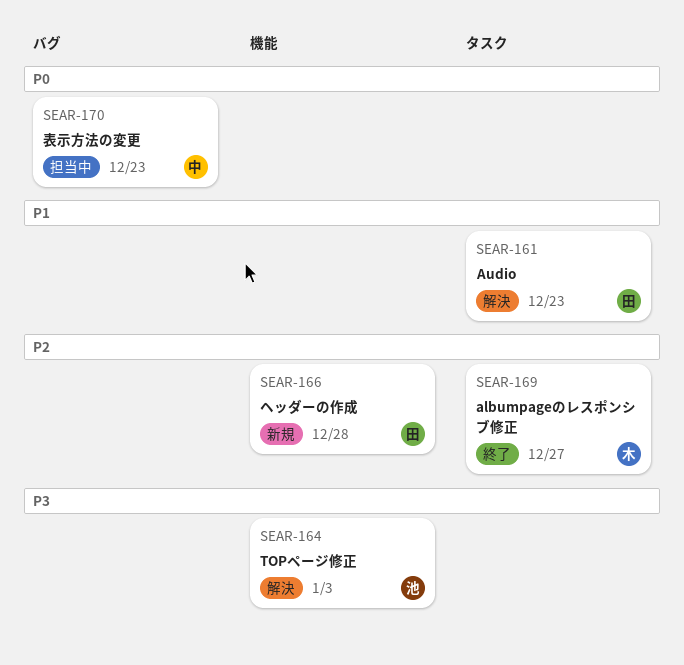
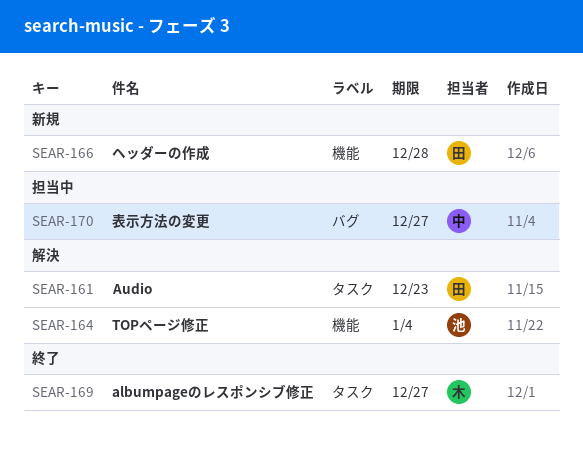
SEAR-164, due: Jan 3 -> Jan 4
SEAR-170, due: Dec 23 -> Dec 27

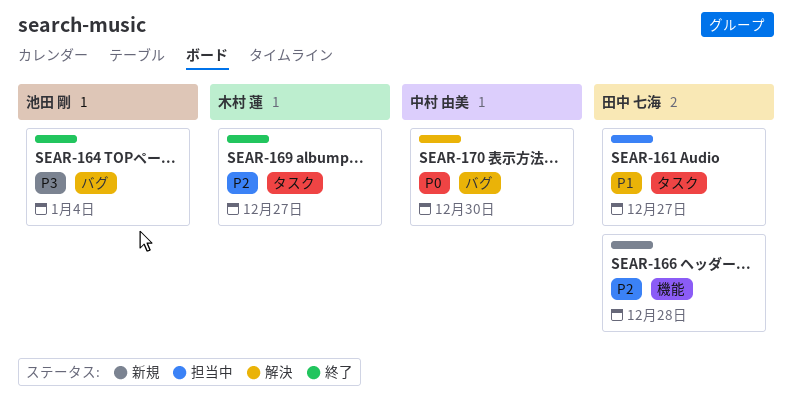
SEAR-161, status: 解決 -> 担当中
SEAR-161, due: Dec 23 -> Dec 27
SEAR-164, status: 解決 -> 終了
SEAR-164, label: 機能 -> バグ
SEAR-170, status: 担当中 -> 解決
SEAR-170, due: Dec 27 -> Dec 30

